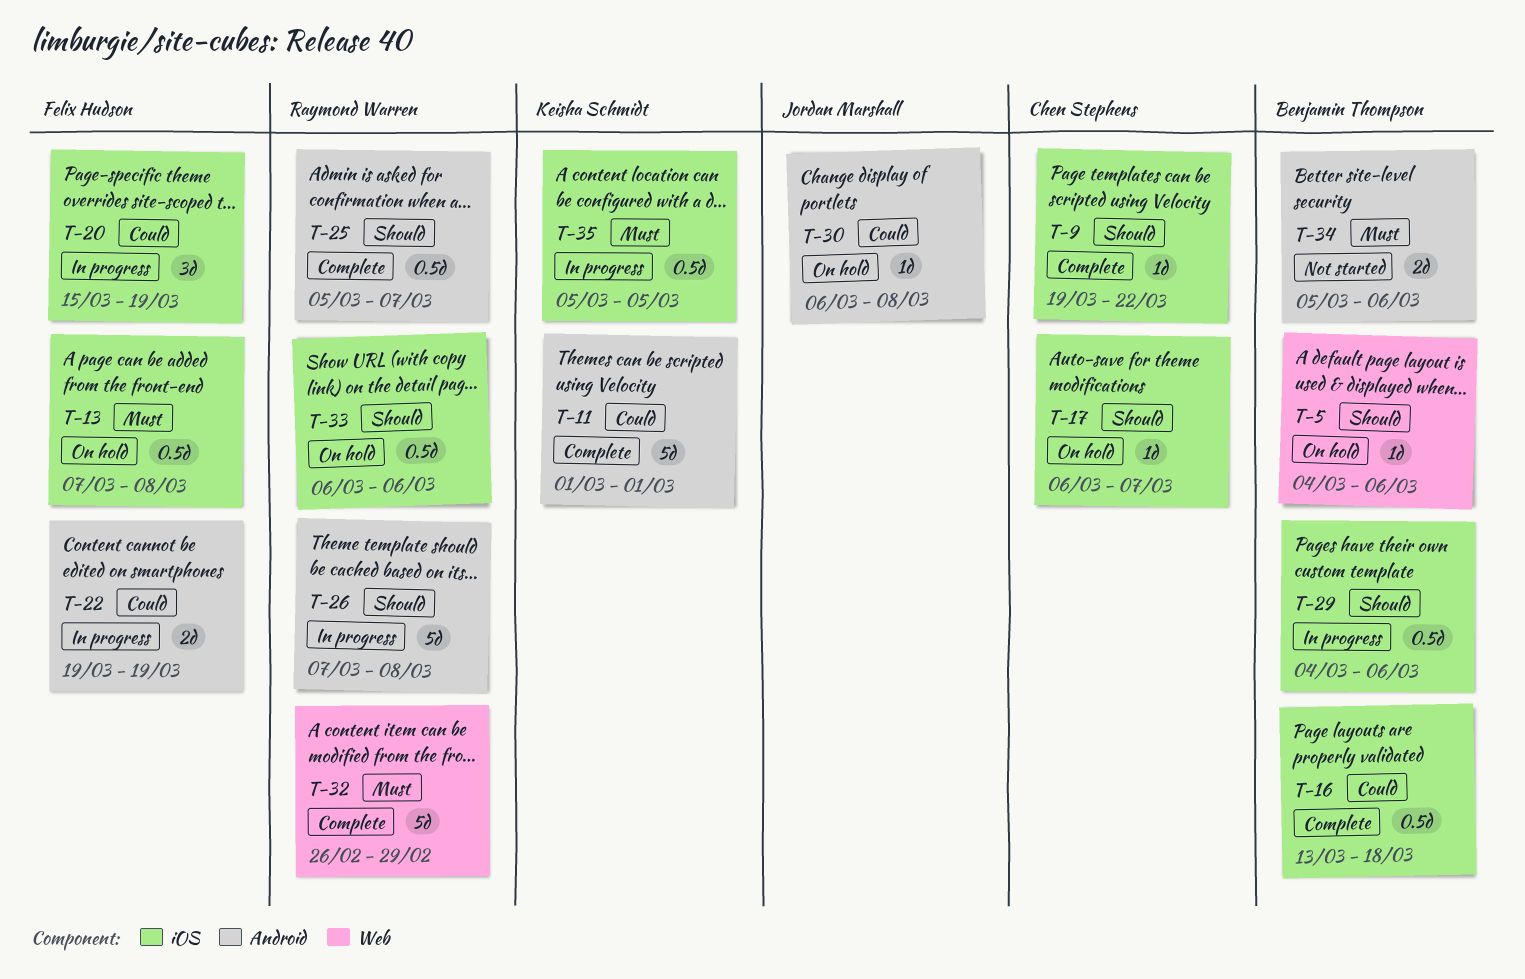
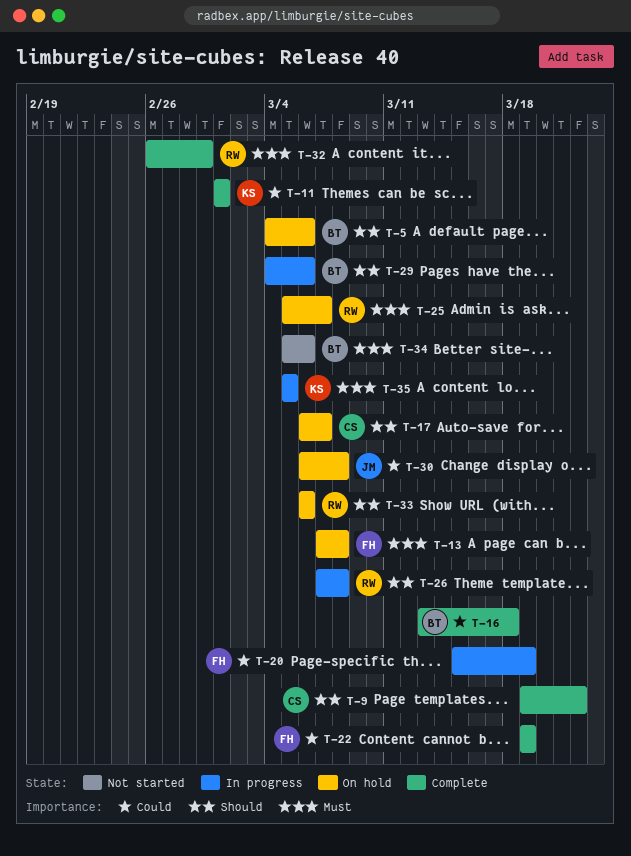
T-22, status: In progress -> Complete
T-25, status: Complete -> On hold
T-25, priority: Should -> Must

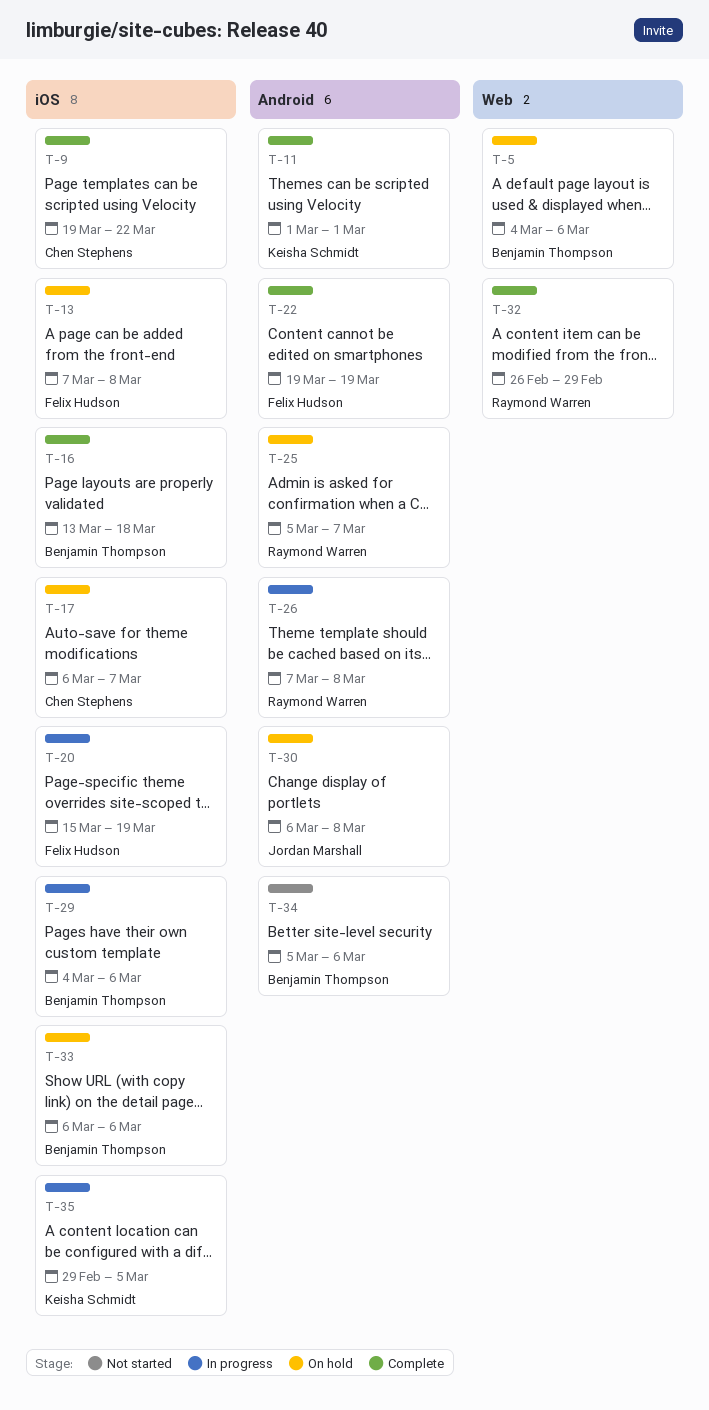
T-33, owner: Raymond Warren -> Benjamin Thompson
T-35, start: Mar 5 -> Feb 29

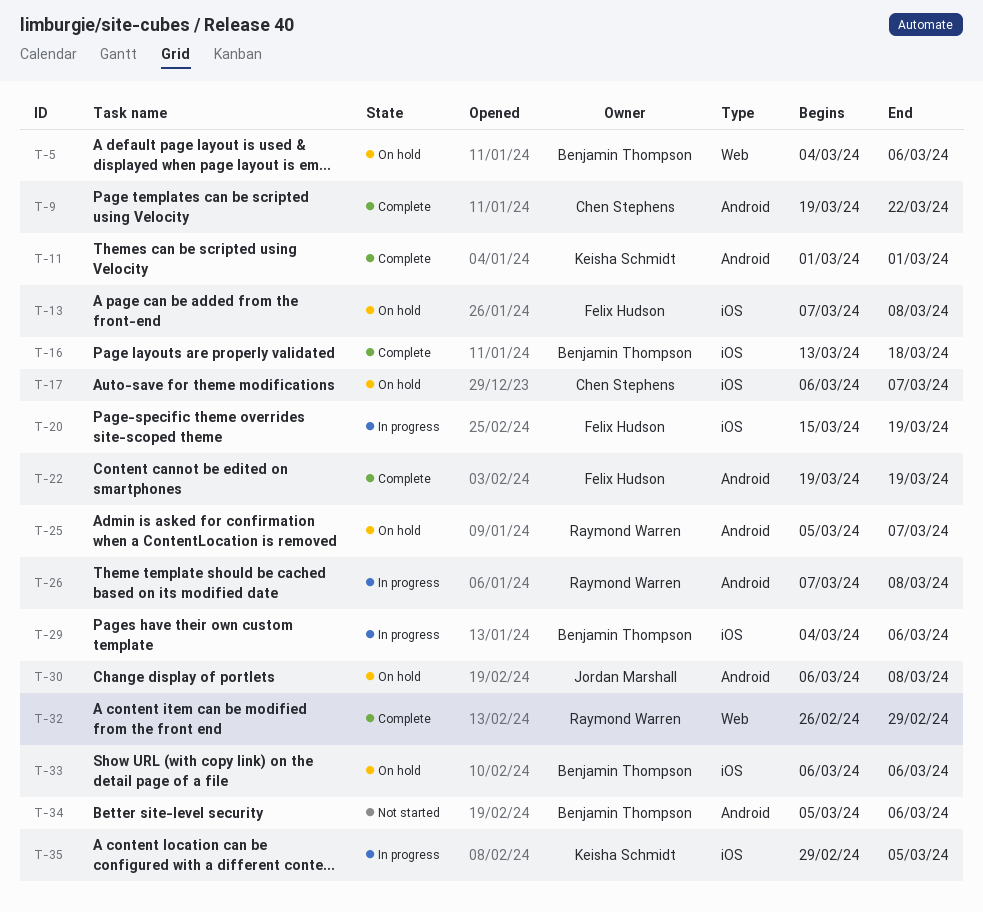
T-9, label: iOS -> Android

